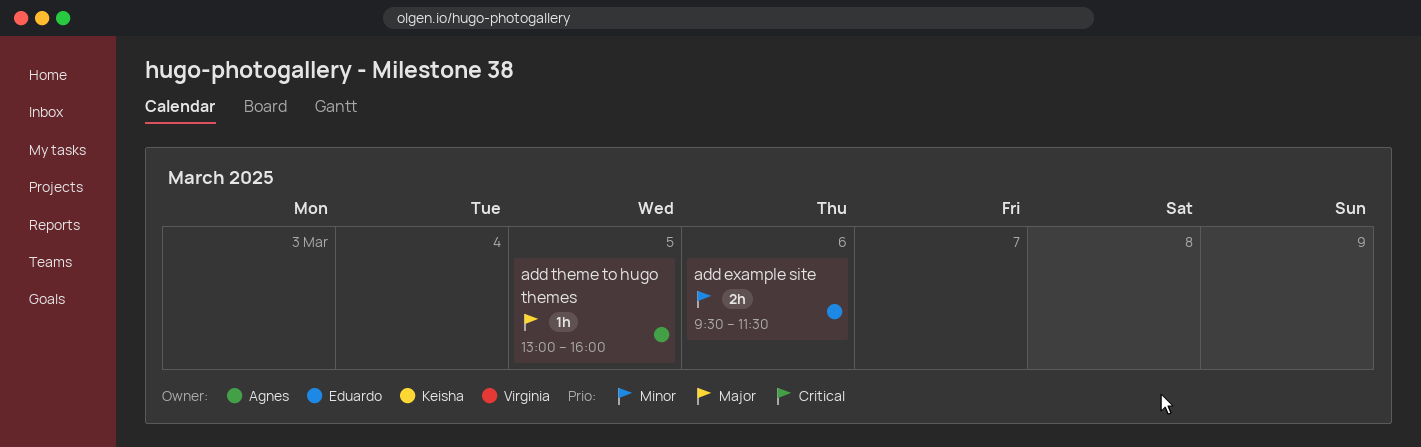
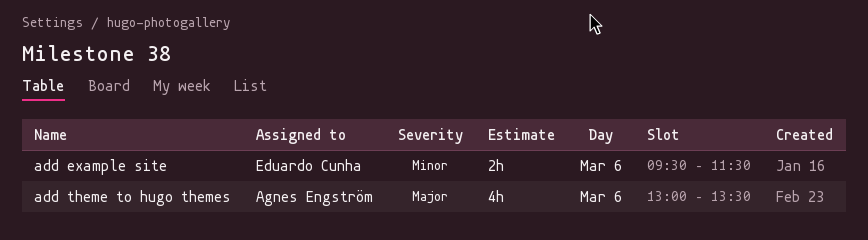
add theme to hugo themes, estimate: 1h -> 4h
add theme to hugo themes, day: Mar 5 -> Mar 6
add theme to hugo themes, ends: 16:00 -> 13:30

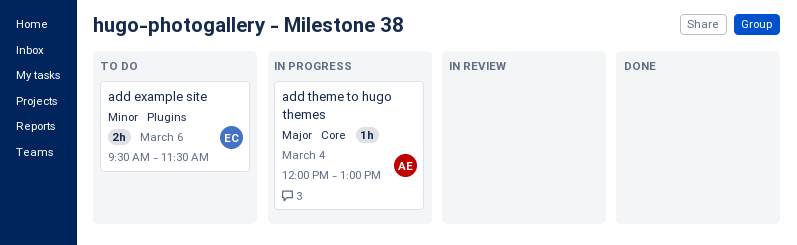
add theme to hugo themes, estimate: 4h -> 1h
add theme to hugo themes, day: Mar 6 -> Mar 4
add theme to hugo themes, begins: 13:00 -> 12:00
add theme to hugo themes, ends: 13:30 -> 13:00

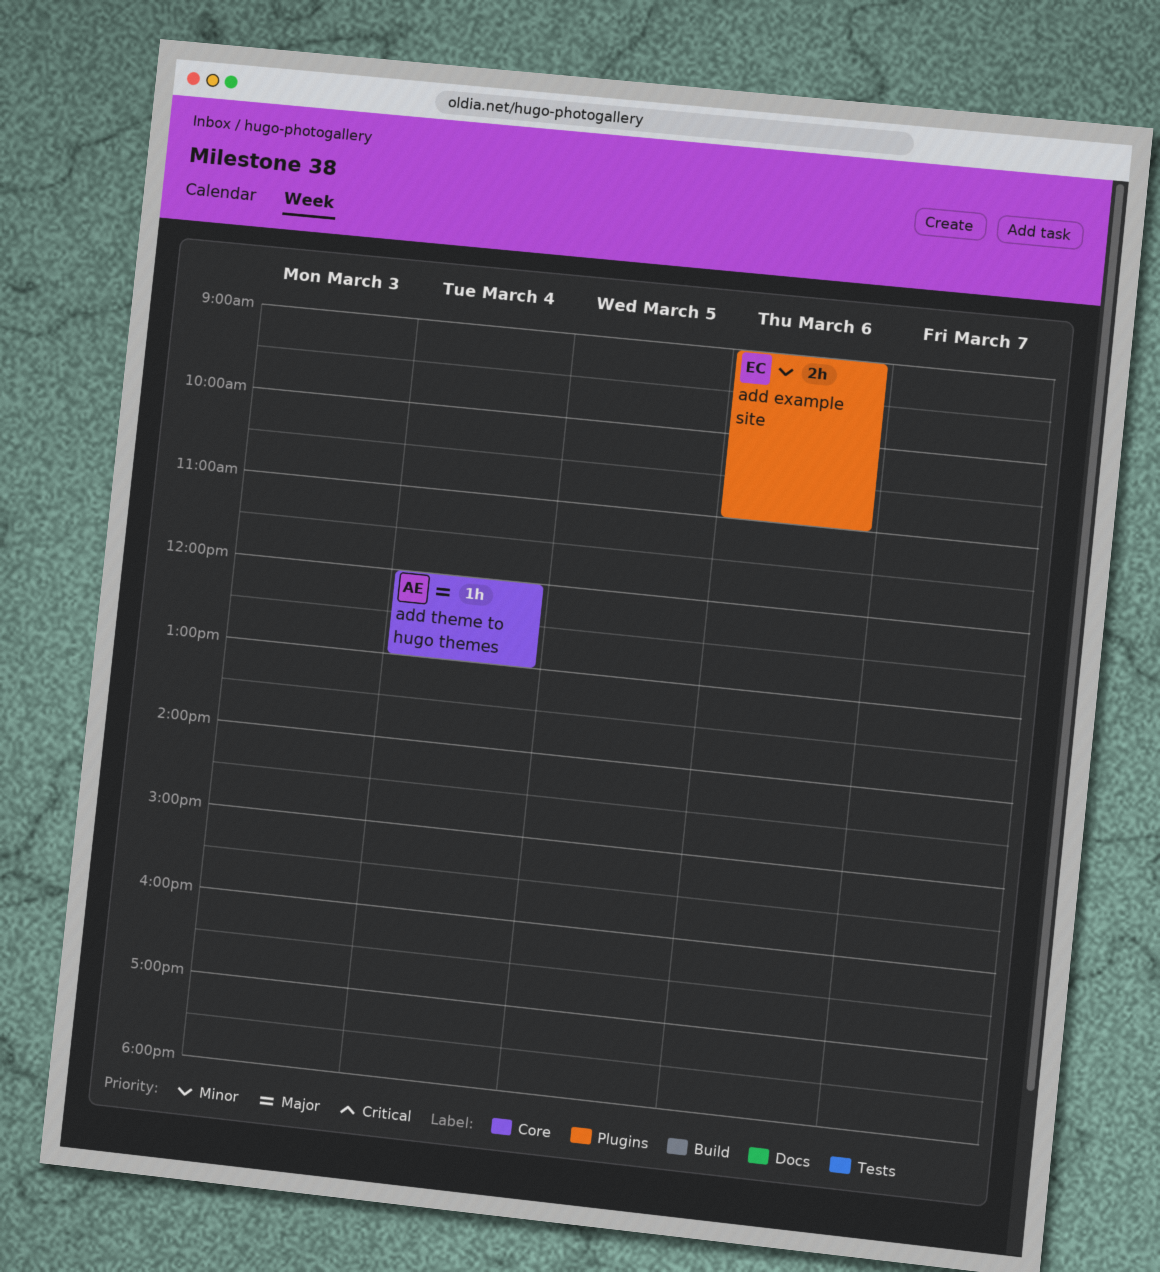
add example site, begins: 09:30 -> 09:00
add example site, ends: 11:30 -> 11:00

